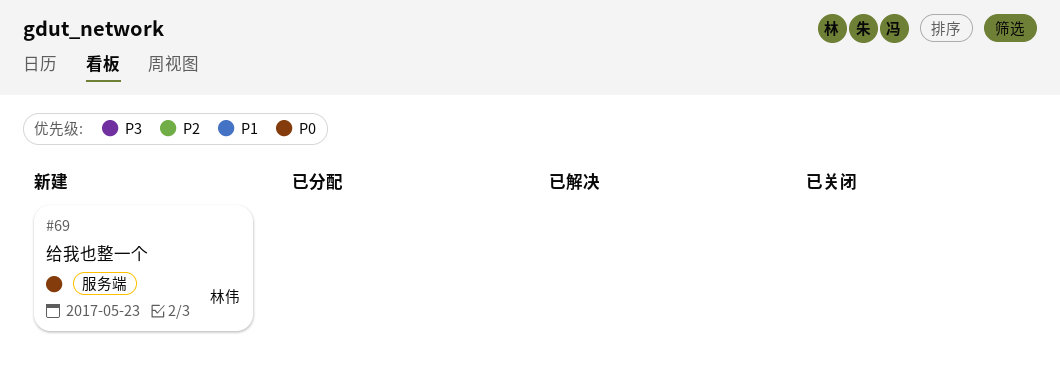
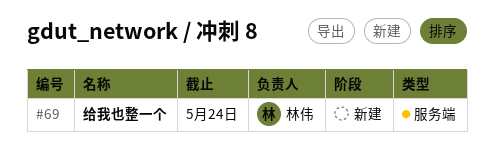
#69, due: May 23 -> May 24

